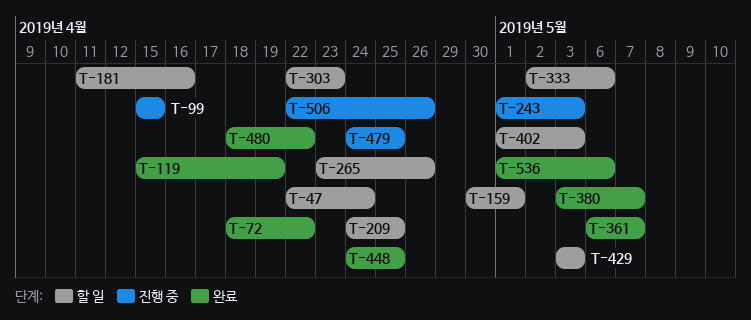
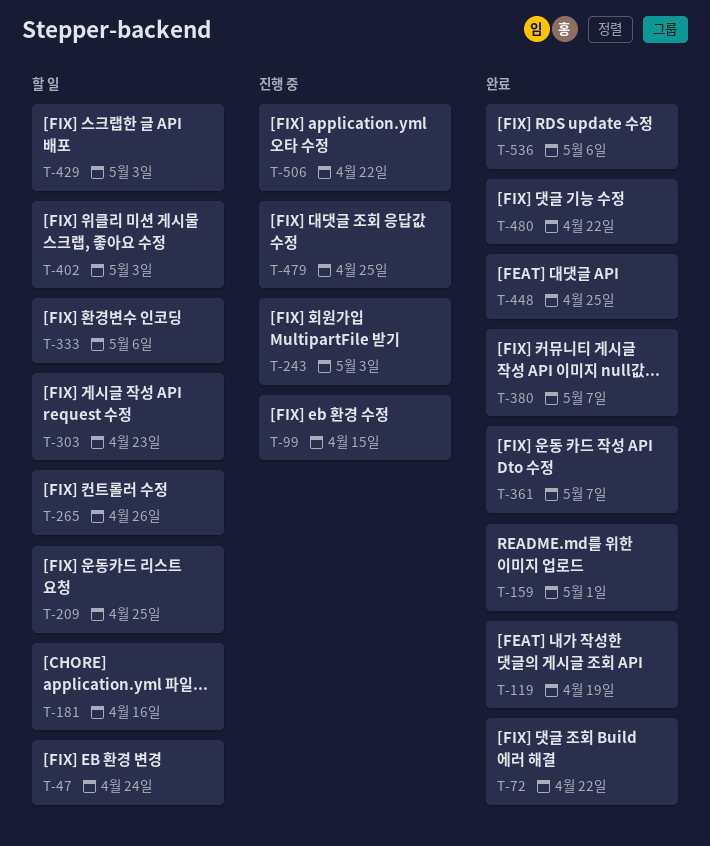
T-159, status: 할 일 -> 완료
T-506, due: Apr 26 -> Apr 22

